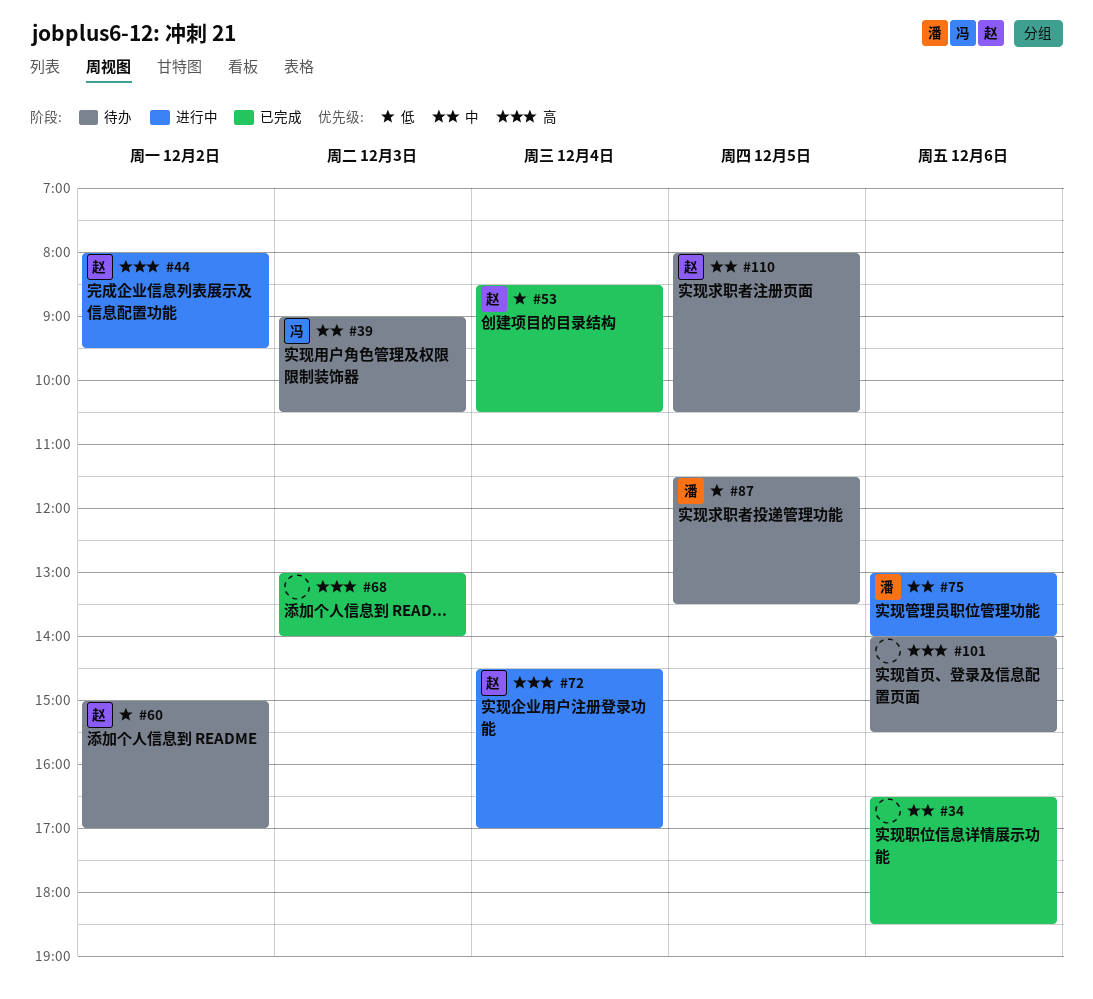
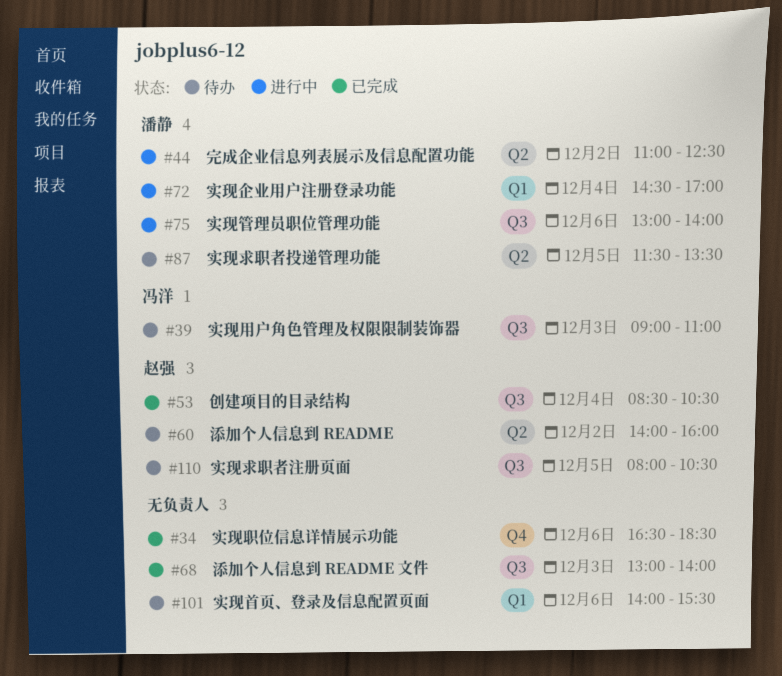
#39, ends: 10:30 -> 11:00
#44, owner: 赵强 -> 潘静
#44, begins: 08:00 -> 11:00
#44, ends: 09:30 -> 12:30
#60, begins: 15:00 -> 14:00
#60, ends: 17:00 -> 16:00
#72, owner: 赵强 -> 潘静

